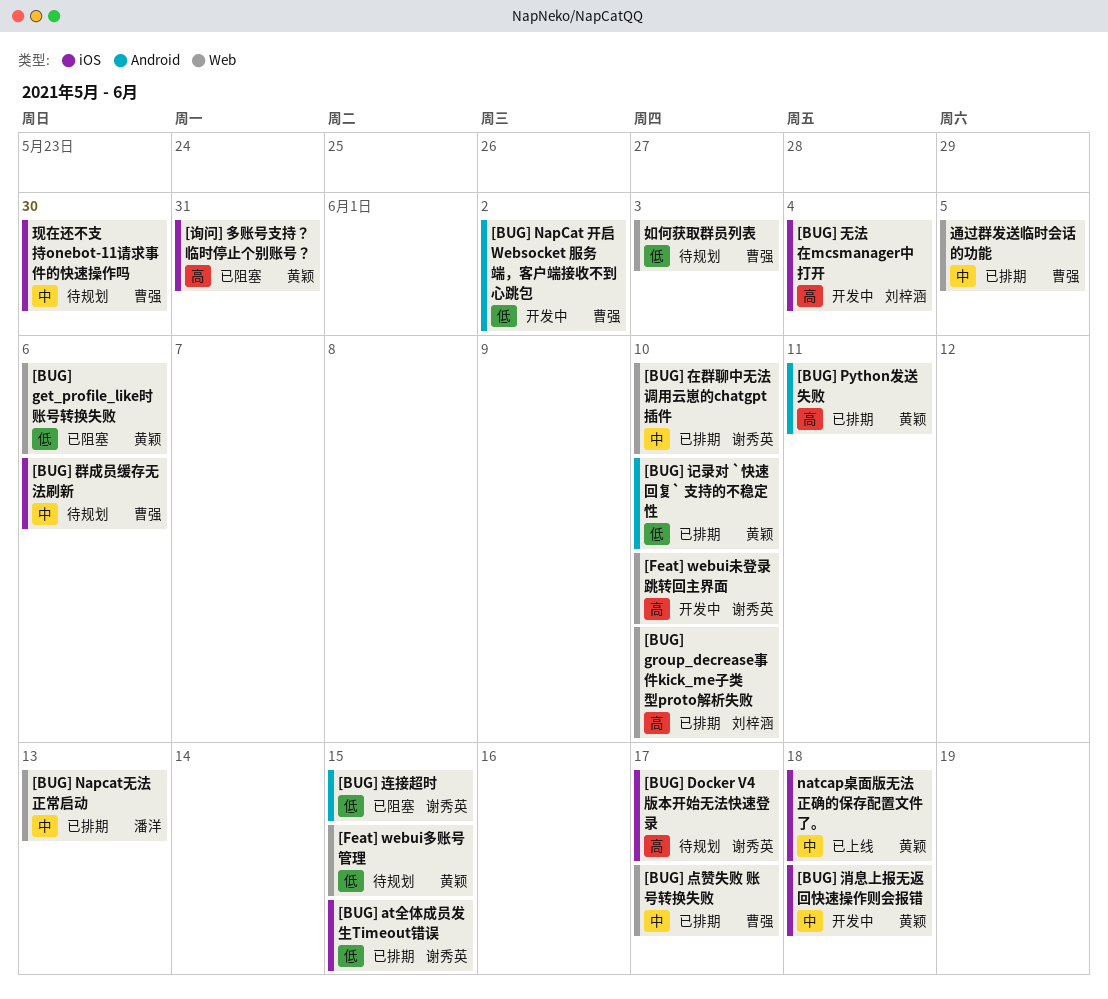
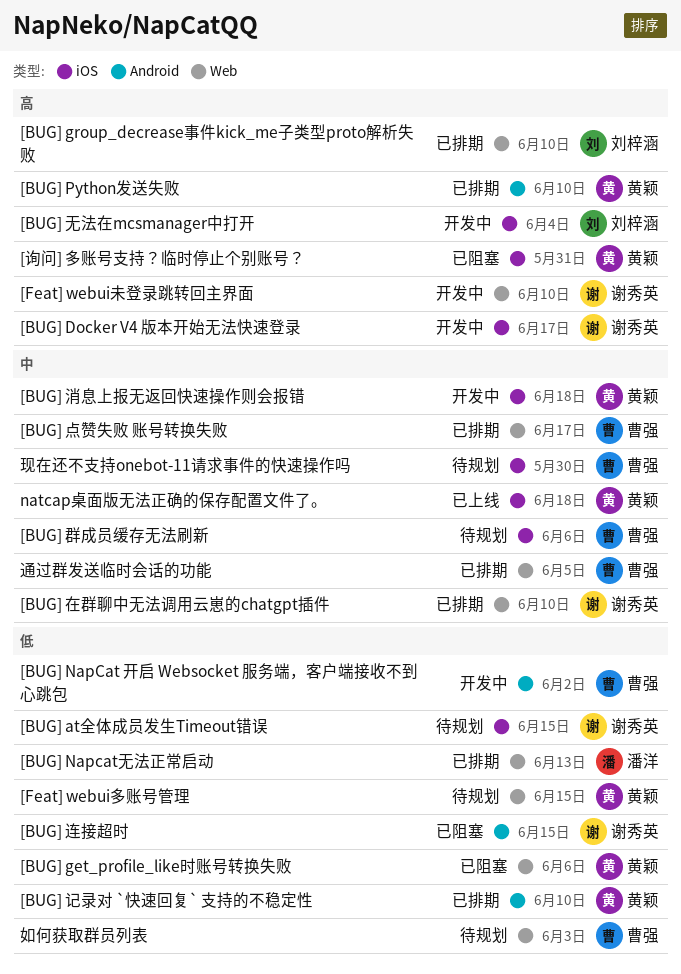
[BUG] at全体成员发生Timeout错误, status: 已排期 -> 待规划
[BUG] Docker V4 版本开始无法快速登录, status: 待规划 -> 开发中
[BUG] Napcat无法正常启动, priority: 中 -> 低
[BUG] Python发送失败, due: Jun 11 -> Jun 10

